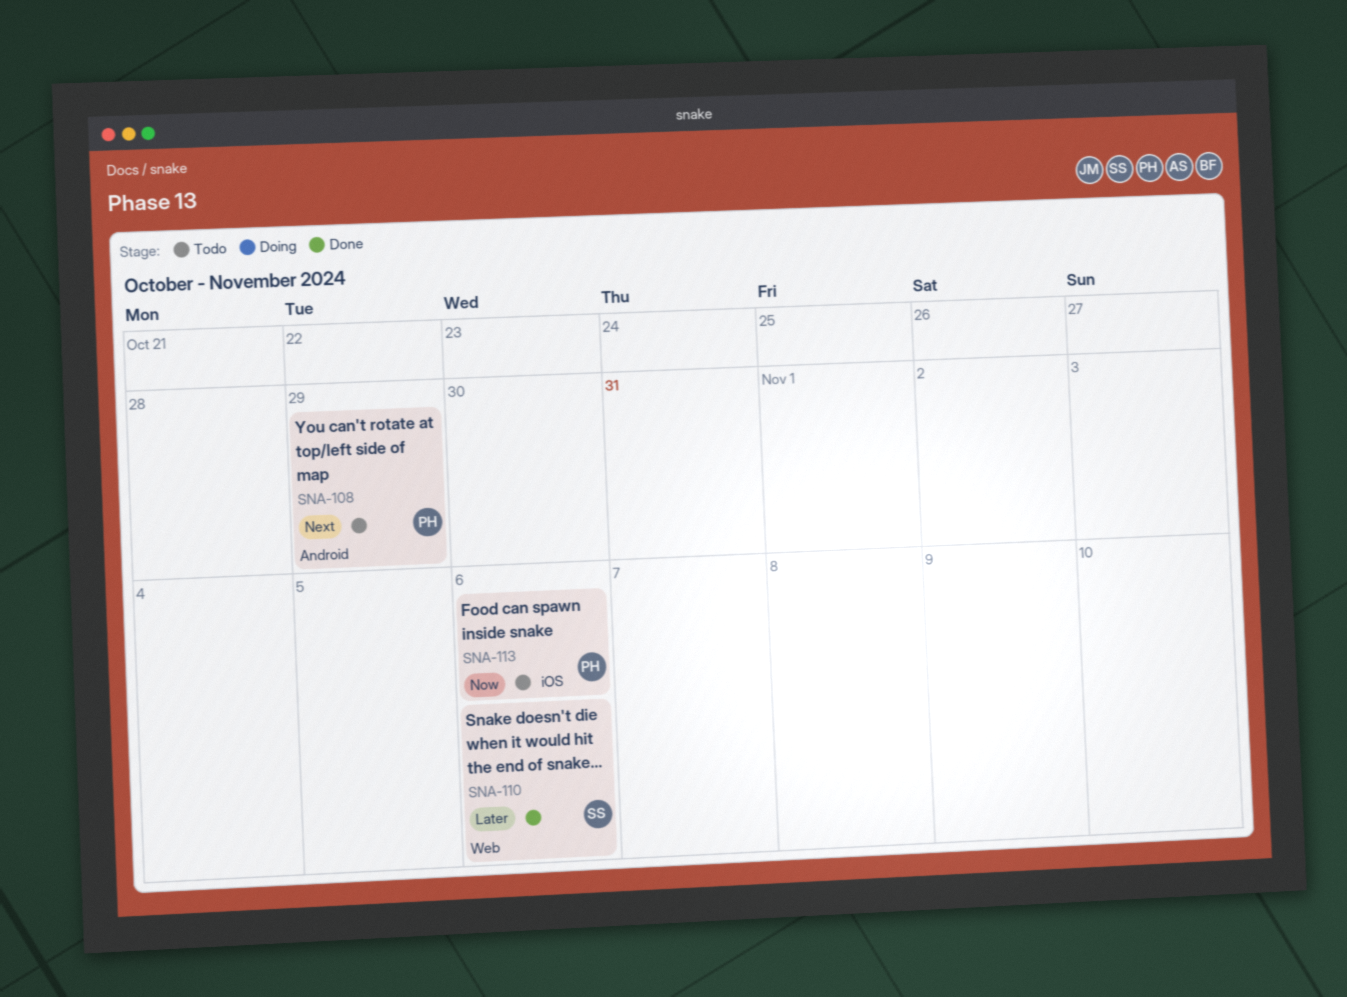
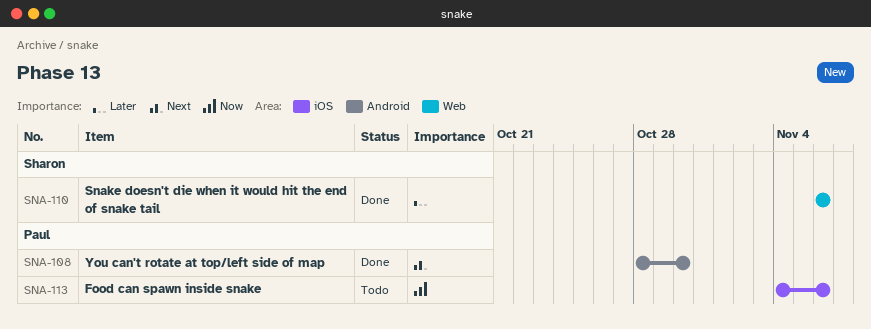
SNA-108, status: Todo -> Done
SNA-108, due: Oct 29 -> Oct 30

